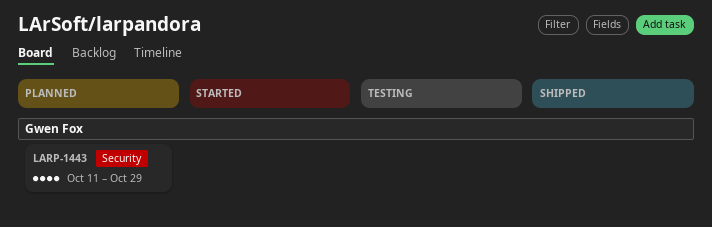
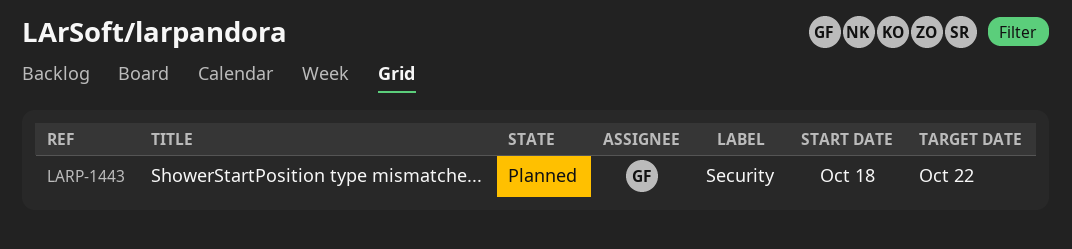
LARP-1443, start: Oct 11 -> Oct 18
LARP-1443, due: Oct 29 -> Oct 22

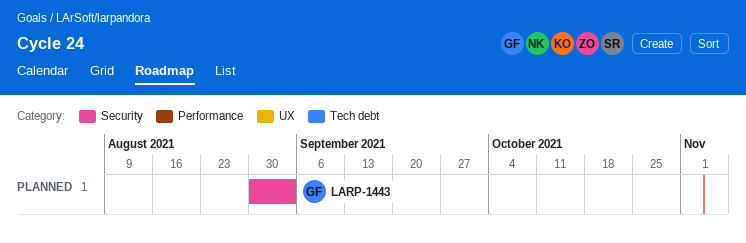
LARP-1443, start: Oct 18 -> Aug 30
LARP-1443, due: Oct 22 -> Sep 3

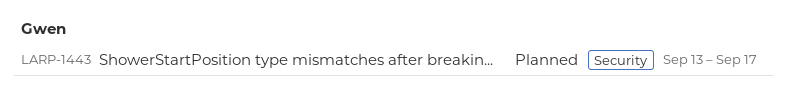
LARP-1443, start: Aug 30 -> Sep 13
LARP-1443, due: Sep 3 -> Sep 17

